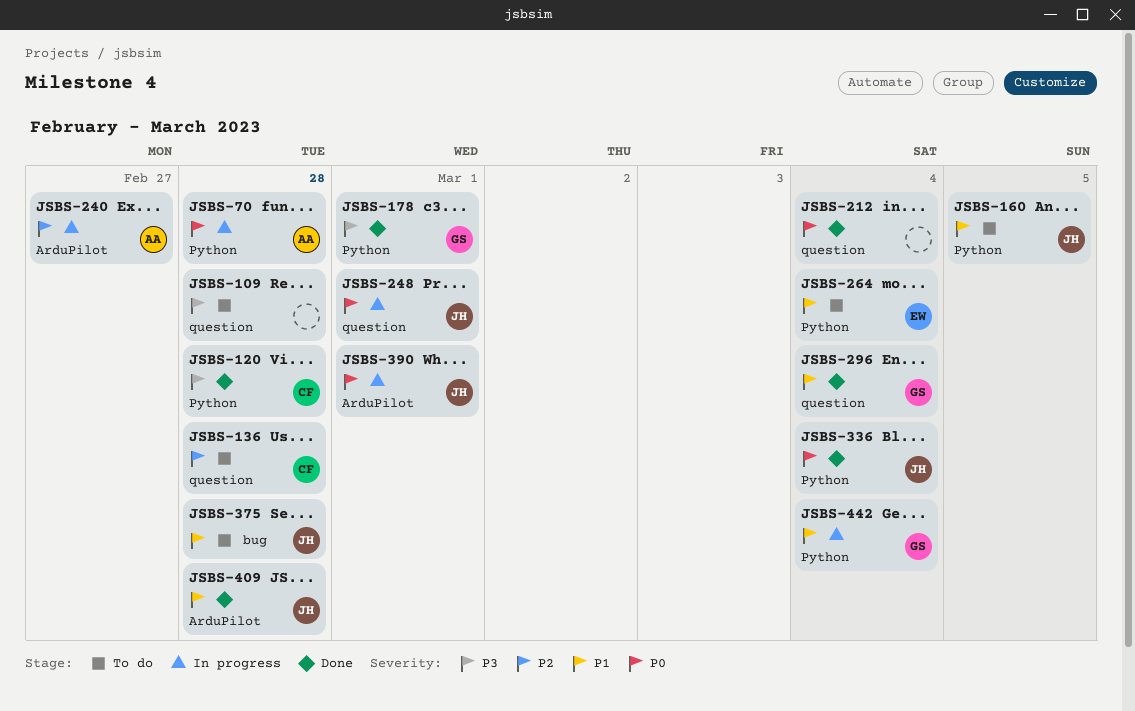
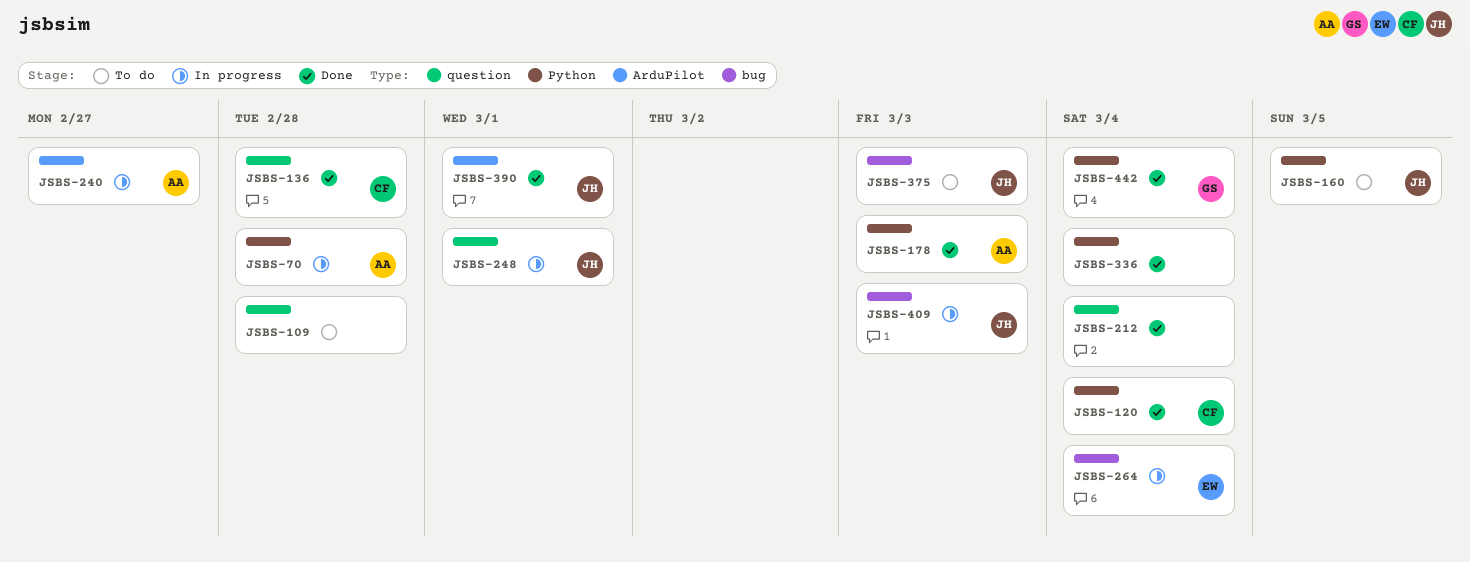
JSBS-120, due: Feb 28 -> Mar 4
JSBS-136, status: To do -> Done
JSBS-178, owner: GS -> AA
JSBS-178, due: Mar 1 -> Mar 3
JSBS-264, status: To do -> In progress
JSBS-264, label: Python -> bug
JSBS-296: present -> none
JSBS-336, owner: JH -> none
JSBS-375, due: Feb 28 -> Mar 3
JSBS-390, status: In progress -> Done
JSBS-409, status: Done -> In progress
JSBS-409, label: ArduPilot -> bug
JSBS-409, due: Feb 28 -> Mar 3
JSBS-442, status: In progress -> Done

